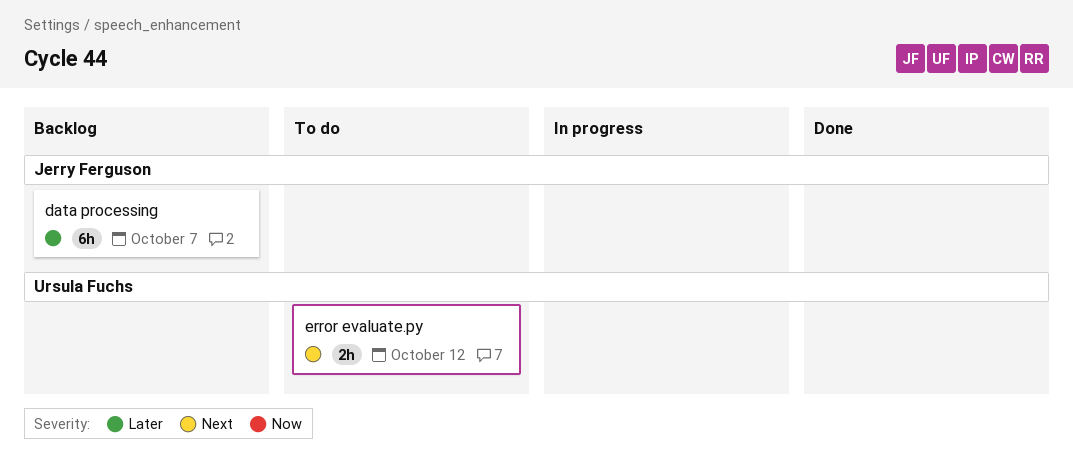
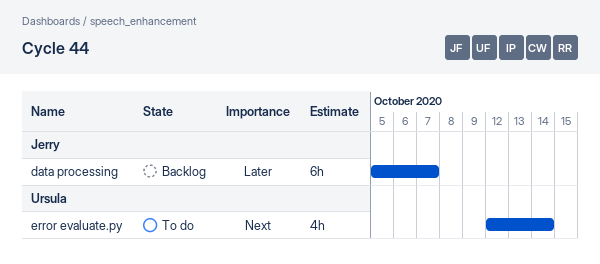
error evaluate.py, estimate: 2h -> 4h
error evaluate.py, due: Oct 12 -> Oct 14

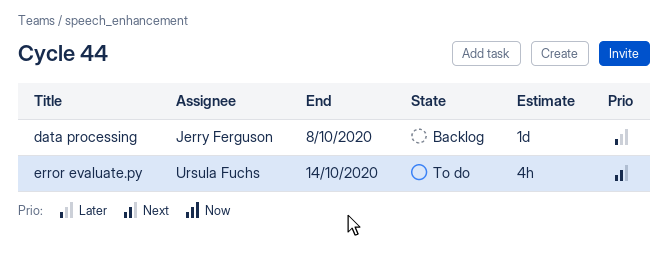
data processing, estimate: 6h -> 1d
data processing, due: Oct 7 -> Oct 8

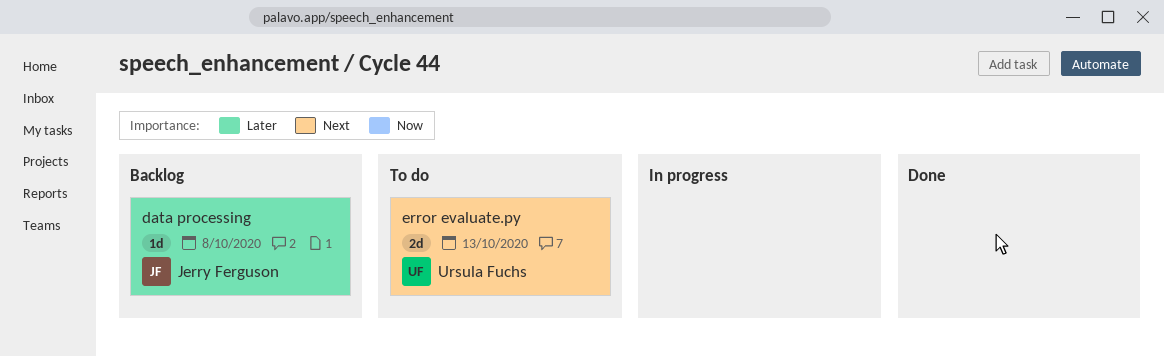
error evaluate.py, estimate: 4h -> 2d
error evaluate.py, due: Oct 14 -> Oct 13

